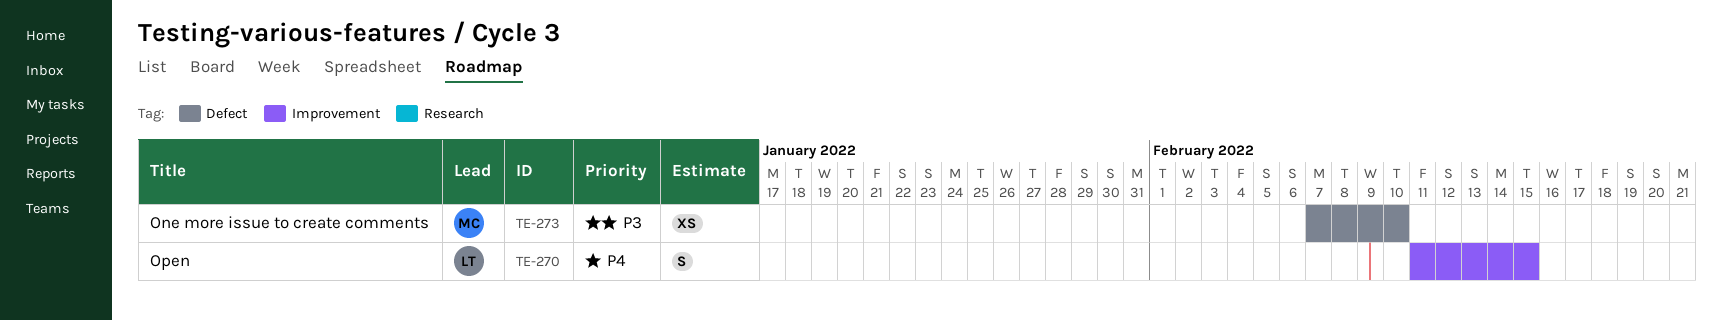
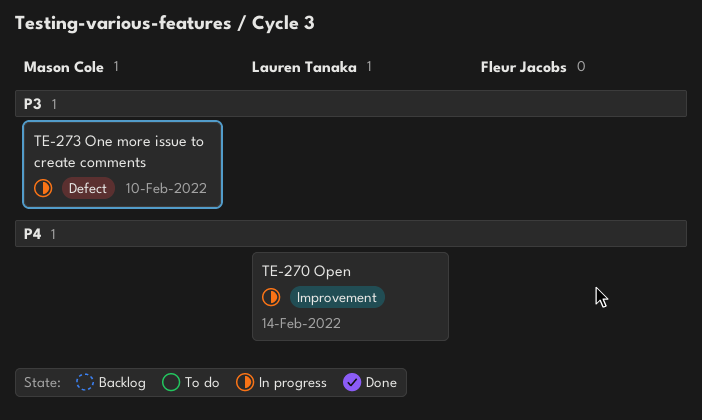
TE-270, due: Feb 15 -> Feb 14

